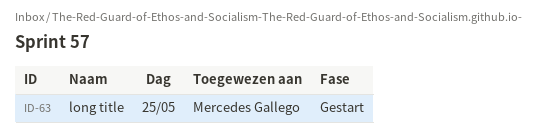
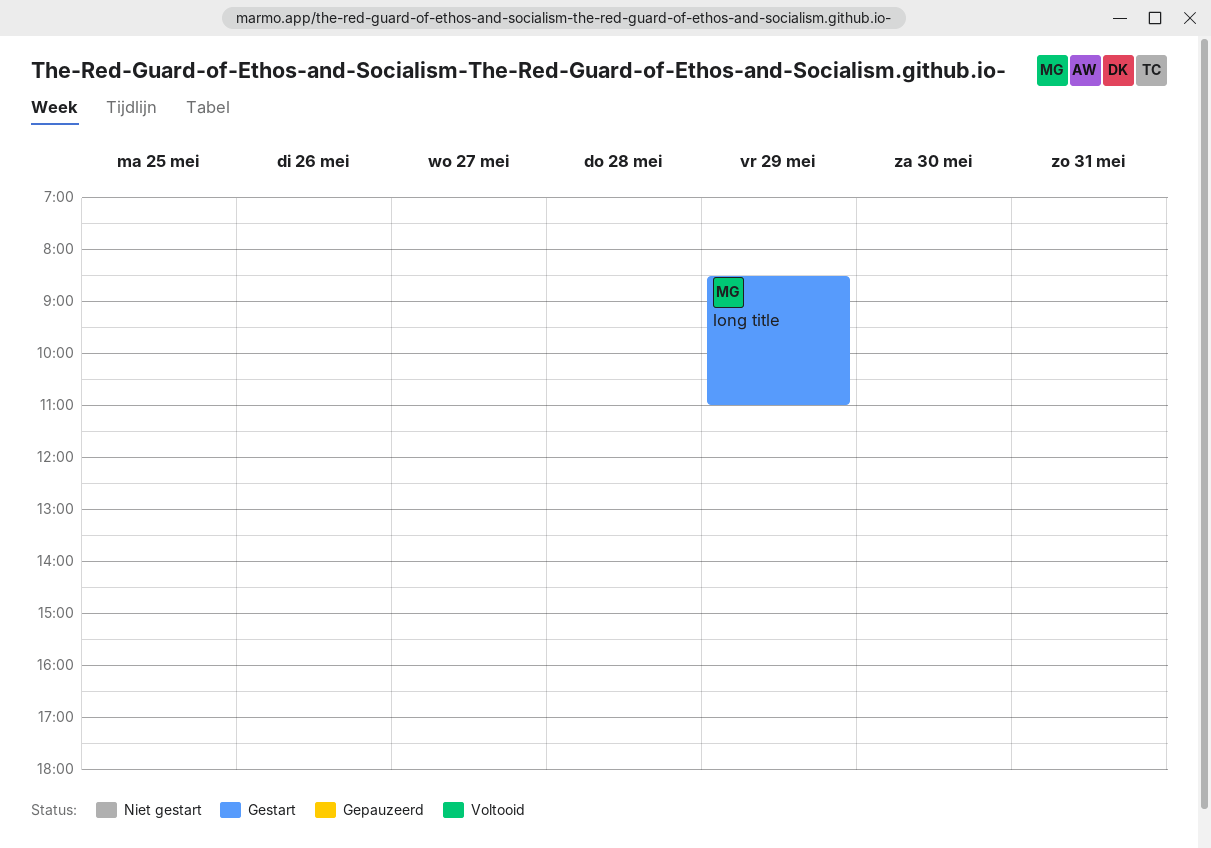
long title, day: May 25 -> May 29

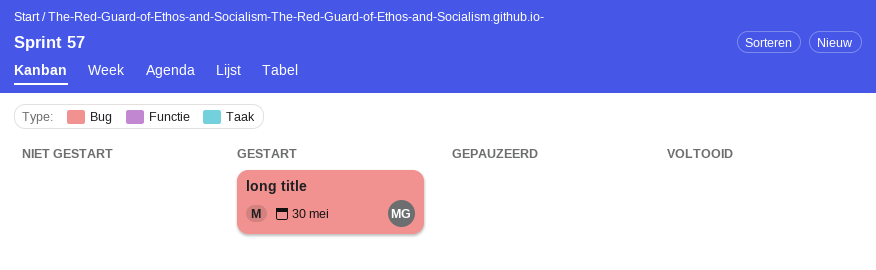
long title, day: May 29 -> May 30

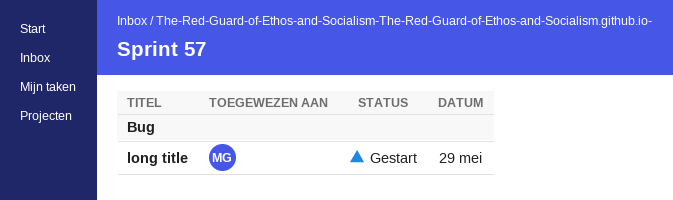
long title, day: May 30 -> May 29

